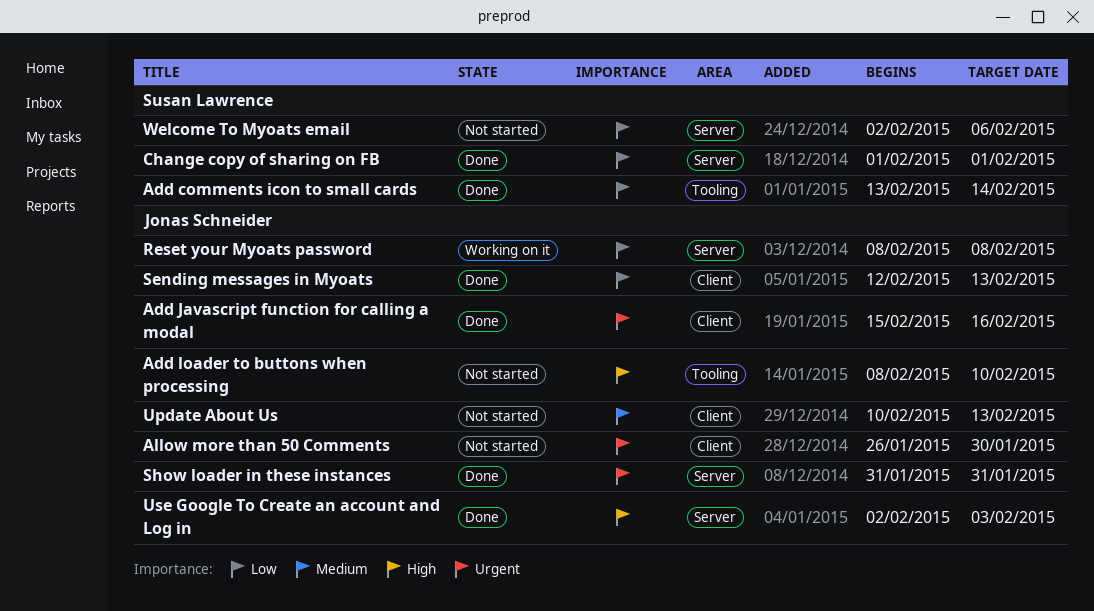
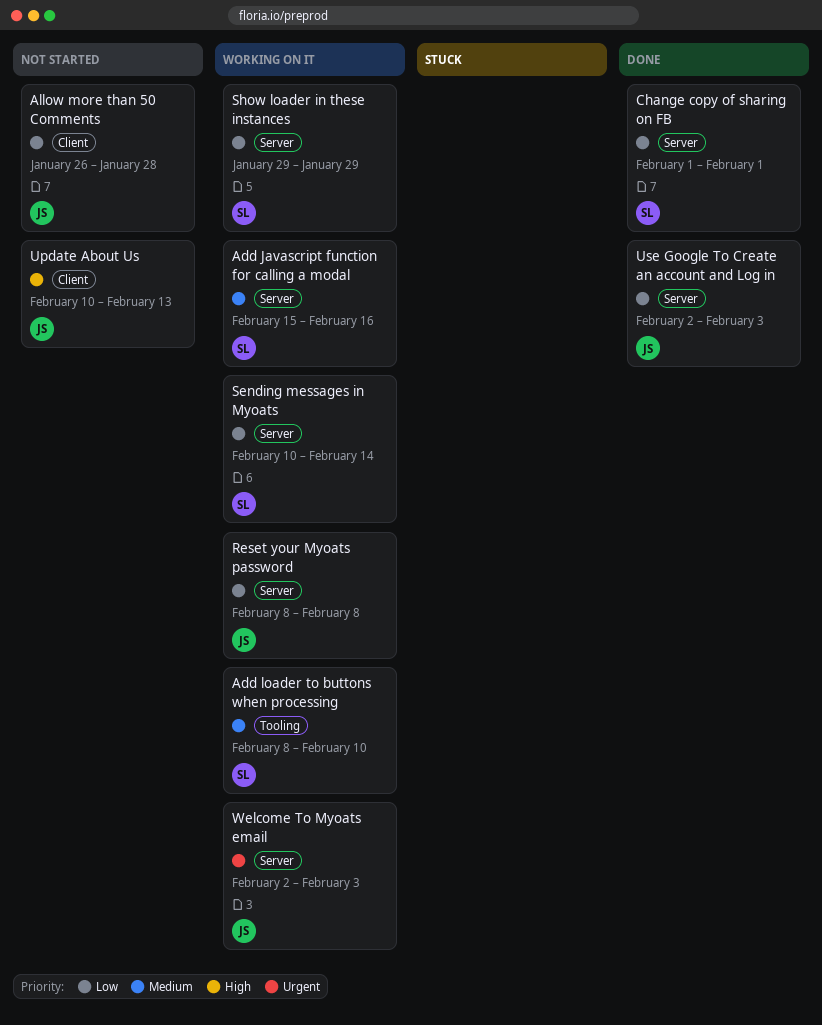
Add comments icon to small cards: present -> none
Add Javascript function for calling a modal, status: Done -> Working on it
Add Javascript function for calling a modal, owner: Jonas Schneider -> Susan Lawrence
Add Javascript function for calling a modal, priority: Urgent -> Medium
Add Javascript function for calling a modal, label: Client -> Server
Add loader to buttons when processing, status: Not started -> Working on it
Add loader to buttons when processing, owner: Jonas Schneider -> Susan Lawrence
Add loader to buttons when processing, priority: High -> Medium
Allow more than 50 Comments, priority: Urgent -> Low
Allow more than 50 Comments, due: Jan 30 -> Jan 28
Sending messages in Myoats, status: Done -> Working on it
Sending messages in Myoats, owner: Jonas Schneider -> Susan Lawrence
Sending messages in Myoats, label: Client -> Server
Sending messages in Myoats, start: Feb 12 -> Feb 10
Sending messages in Myoats, due: Feb 13 -> Feb 14
Show loader in these instances, status: Done -> Working on it
Show loader in these instances, owner: Jonas Schneider -> Susan Lawrence
Show loader in these instances, priority: Urgent -> Low
Show loader in these instances, start: Jan 31 -> Jan 29
Show loader in these instances, due: Jan 31 -> Jan 29
Update About Us, priority: Medium -> High
Use Google To Create an account and Log in, priority: High -> Low
Welcome To Myoats email, status: Not started -> Working on it
Welcome To Myoats email, owner: Susan Lawrence -> Jonas Schneider
Welcome To Myoats email, priority: Low -> Urgent
Welcome To Myoats email, due: Feb 6 -> Feb 3

